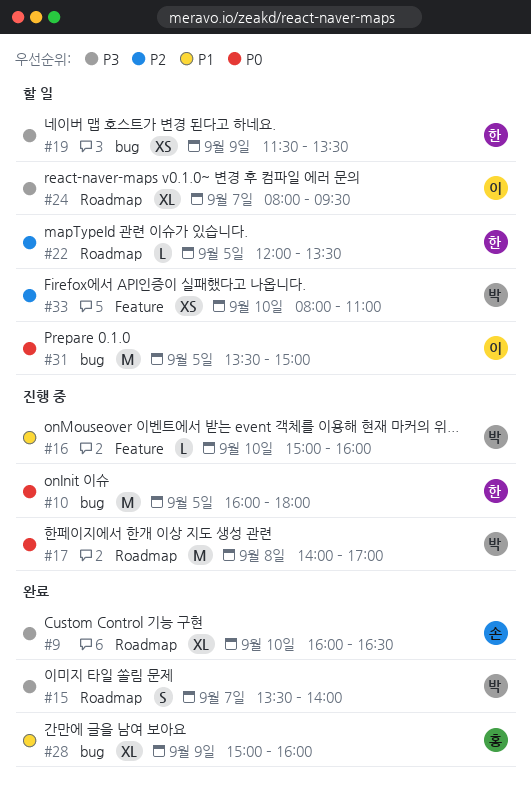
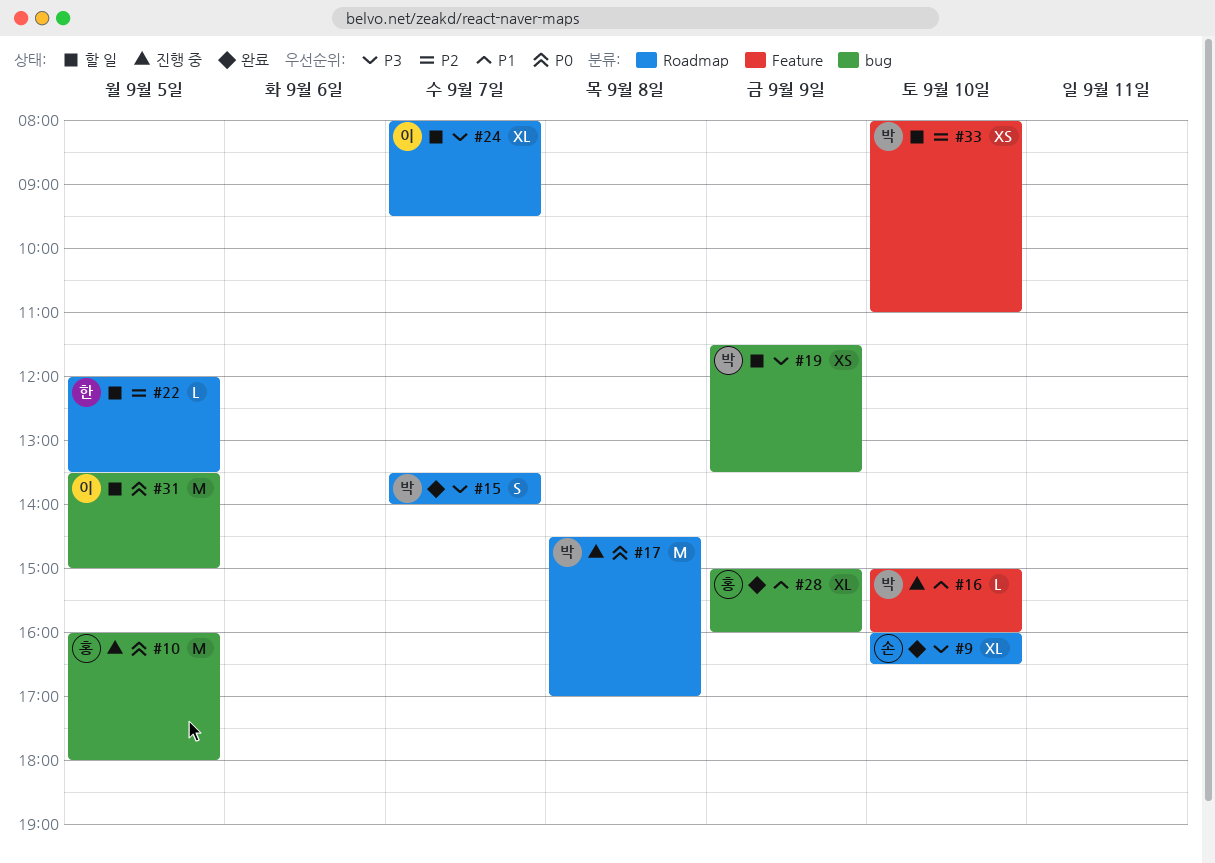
#10, owner: 한 -> 홍
#17, begins: 14:00 -> 14:30
#19, owner: 한 -> 박

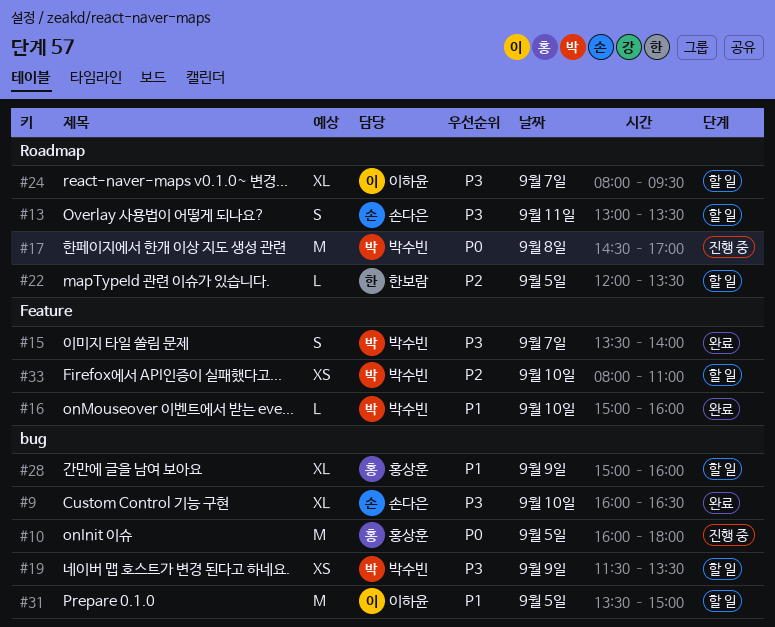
#9, label: Roadmap -> bug
#13: none -> present
#15, label: Roadmap -> Feature
#16, status: 진행 중 -> 완료
#28, status: 완료 -> 할 일
#31, priority: P0 -> P1

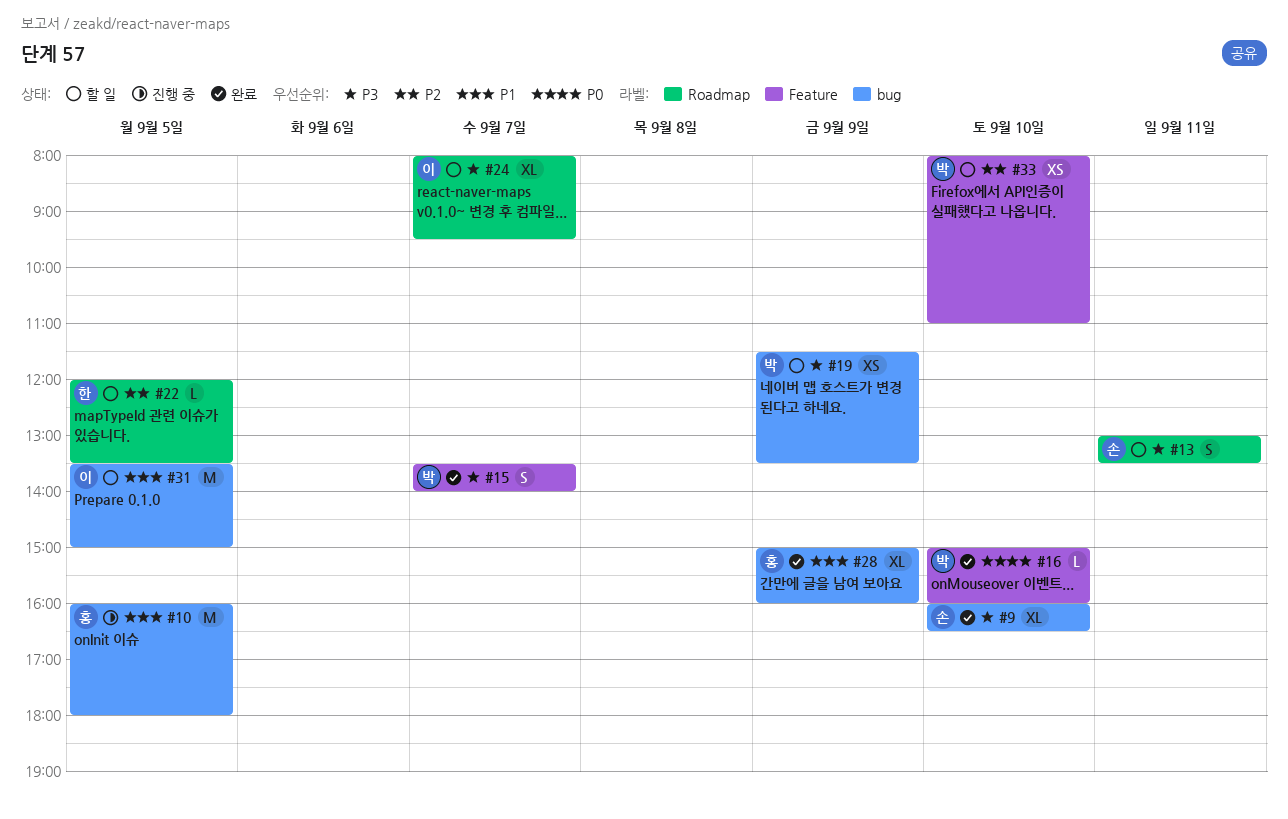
#10, priority: P0 -> P1
#16, priority: P1 -> P0
#17: present -> none
#28, status: 할 일 -> 완료

